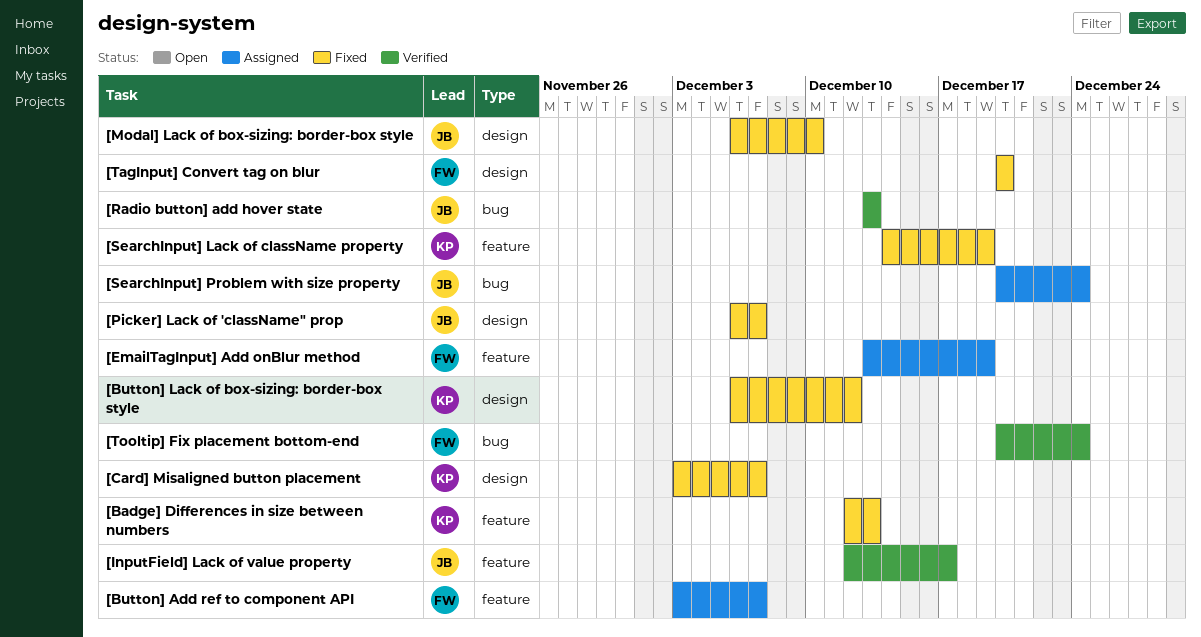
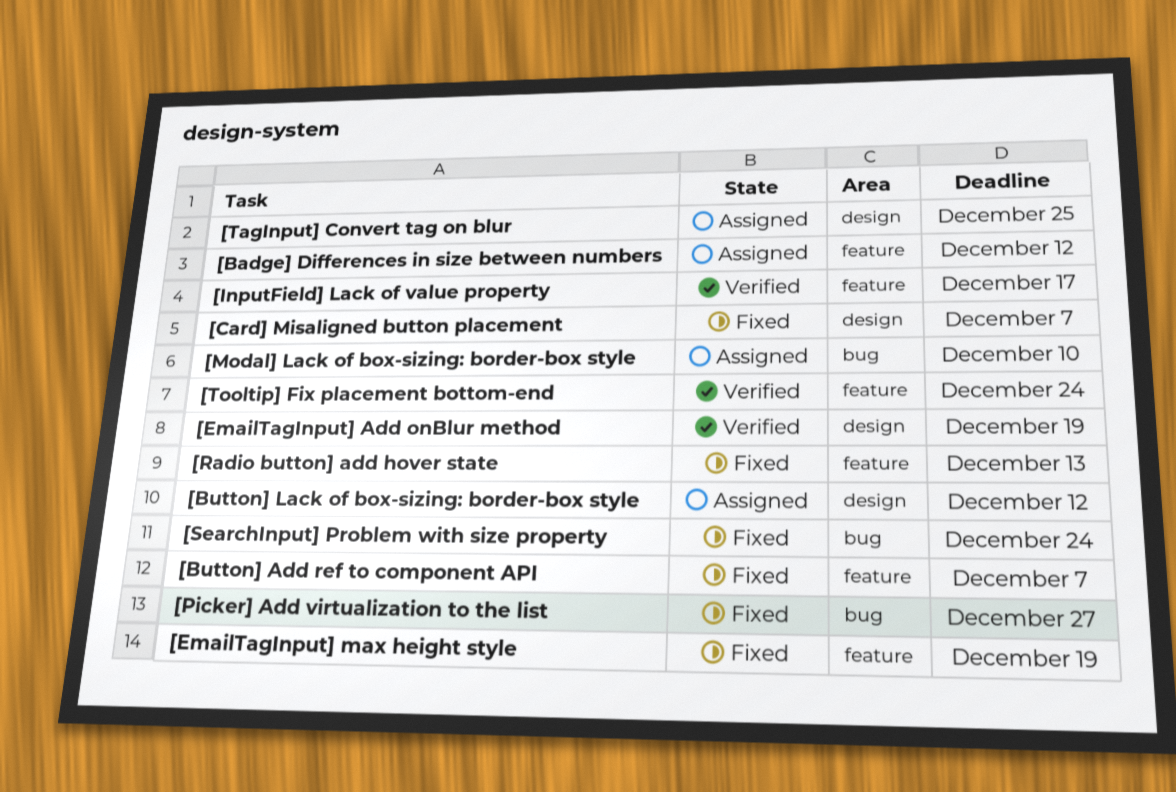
[Badge] Differences in size between numbers, status: Fixed -> Assigned
[Badge] Differences in size between numbers, due: Dec 13 -> Dec 12
[Button] Add ref to component API, status: Assigned -> Fixed
[Button] Lack of box-sizing: border-box style, status: Fixed -> Assigned
[EmailTagInput] Add onBlur method, status: Assigned -> Verified
[EmailTagInput] Add onBlur method, label: feature -> design
[EmailTagInput] max height style: none -> present
[Modal] Lack of box-sizing: border-box style, status: Fixed -> Assigned
[Modal] Lack of box-sizing: border-box style, label: design -> bug
[Picker] Add virtualization to the list: none -> present
[Picker] Lack of 'className" prop: present -> none
[Radio button] add hover state, status: Verified -> Fixed
[Radio button] add hover state, label: bug -> feature
[SearchInput] Lack of className property: present -> none
[SearchInput] Problem with size property, status: Assigned -> Fixed
[TagInput] Convert tag on blur, status: Fixed -> Assigned
[TagInput] Convert tag on blur, due: Dec 20 -> Dec 25
[Tooltip] Fix placement bottom-end, label: bug -> feature

